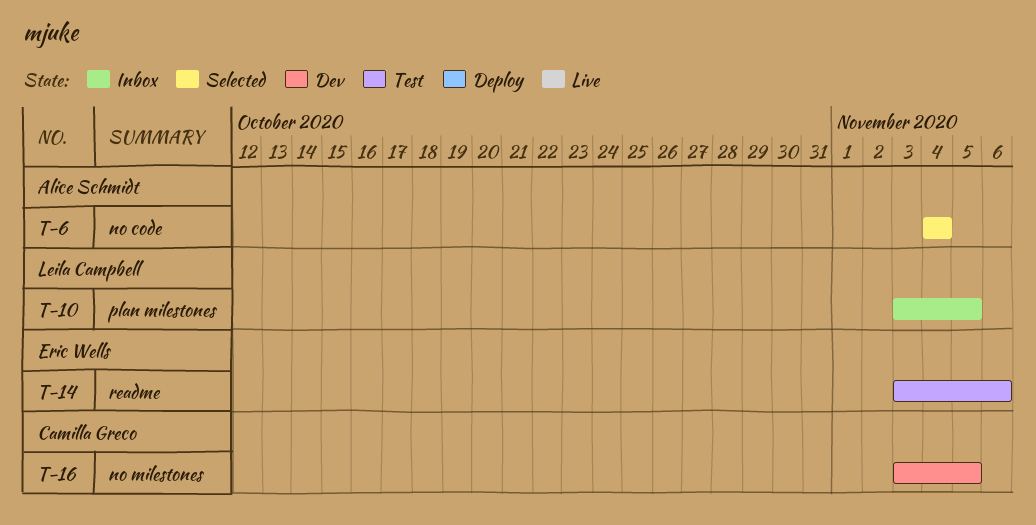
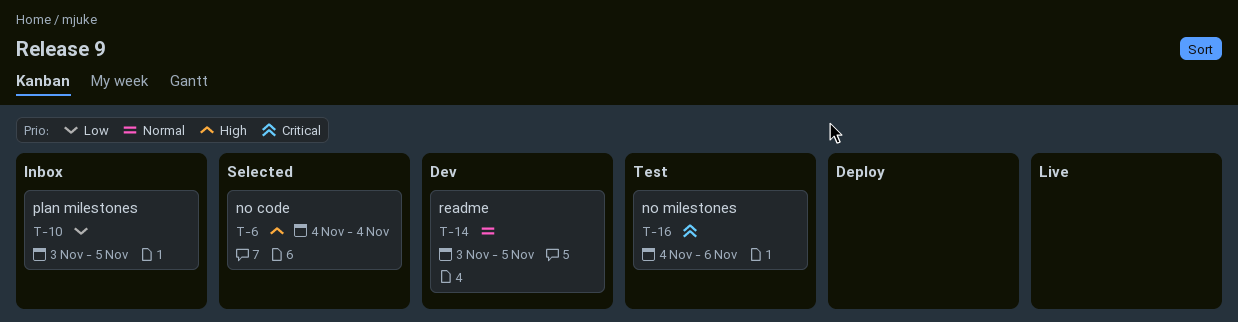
T-14, status: Test -> Dev
T-14, due: Nov 6 -> Nov 5
T-16, status: Dev -> Test
T-16, start: Nov 3 -> Nov 4
T-16, due: Nov 5 -> Nov 6

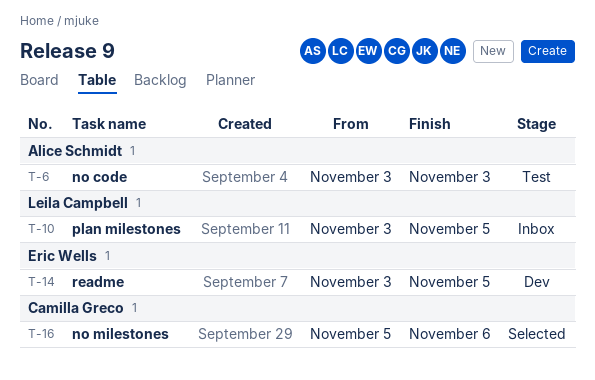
T-6, status: Selected -> Test
T-6, start: Nov 4 -> Nov 3
T-6, due: Nov 4 -> Nov 3
T-16, status: Test -> Selected
T-16, start: Nov 4 -> Nov 5

